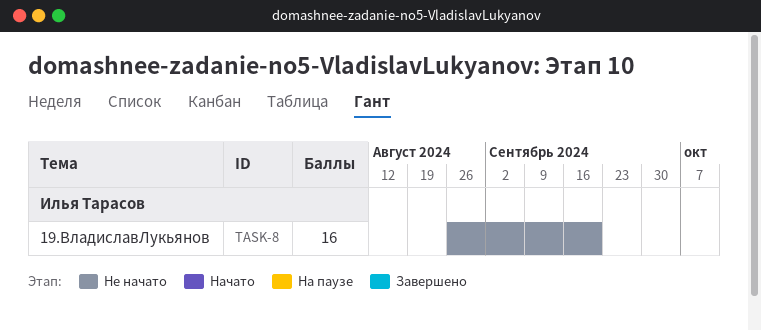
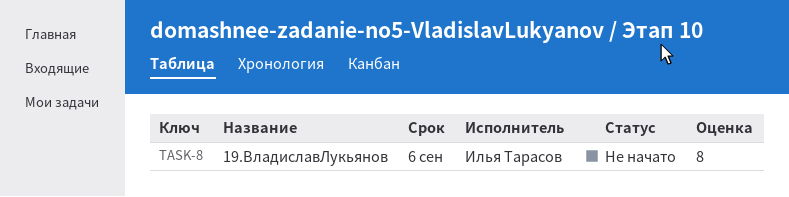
TASK-8, estimate: 16 -> 8
TASK-8, due: Sep 20 -> Sep 6

